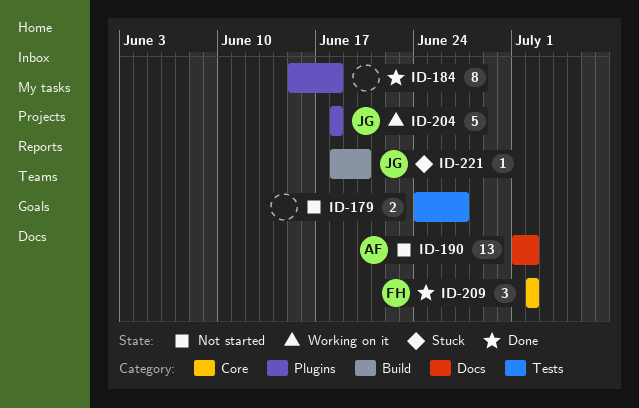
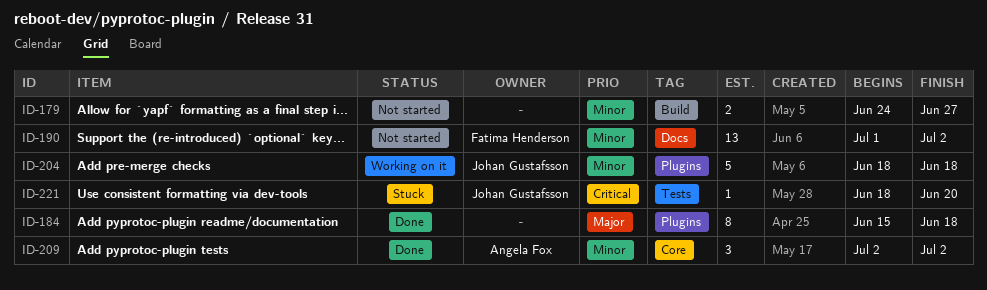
ID-179, label: Tests -> Build
ID-190, owner: Angela Fox -> Fatima Henderson
ID-209, owner: Fatima Henderson -> Angela Fox
ID-221, label: Build -> Tests

